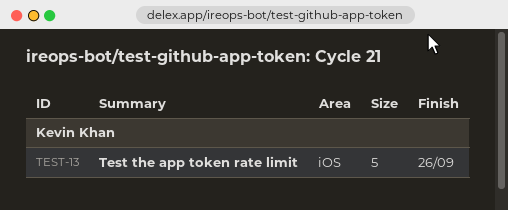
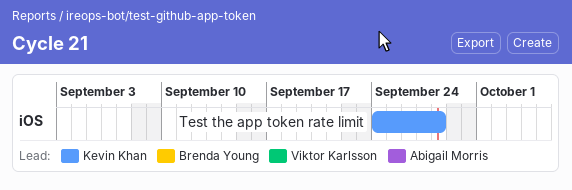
Test the app token rate limit, due: Sep 26 -> Sep 28

